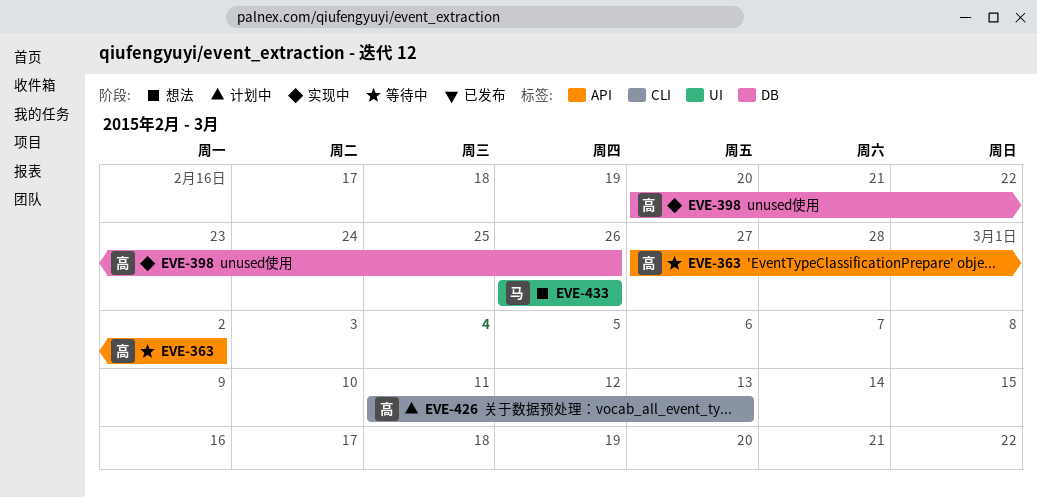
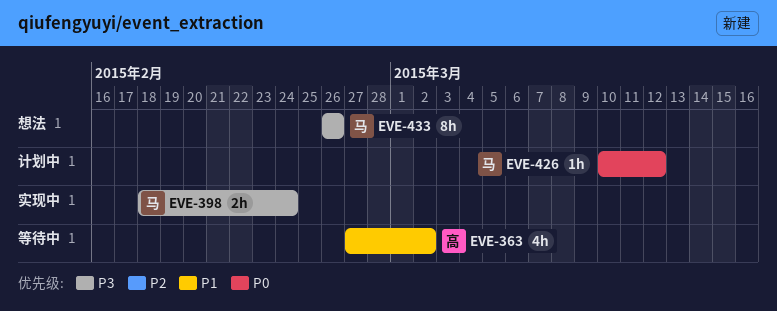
EVE-398, owner: 高 -> 马
EVE-398, start: Feb 20 -> Feb 18
EVE-398, due: Feb 26 -> Feb 24
EVE-426, owner: 高 -> 马
EVE-426, start: Mar 11 -> Mar 10
EVE-426, due: Mar 13 -> Mar 12

